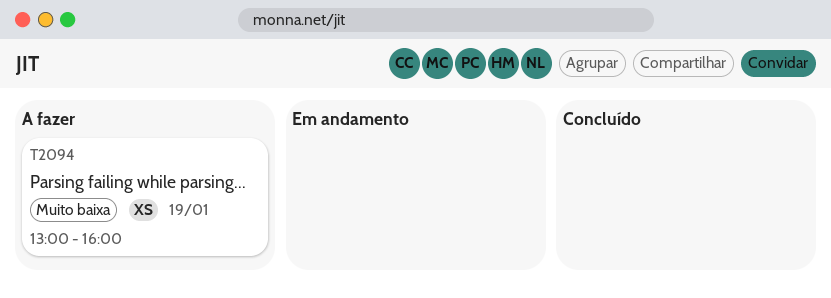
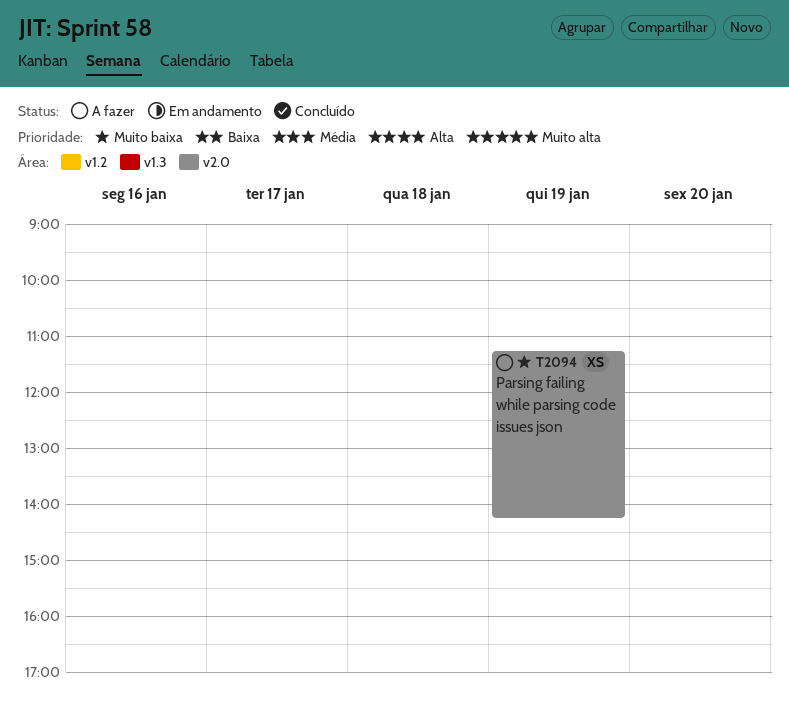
T2094, begins: 13:00 -> 11:15
T2094, ends: 16:00 -> 14:15

